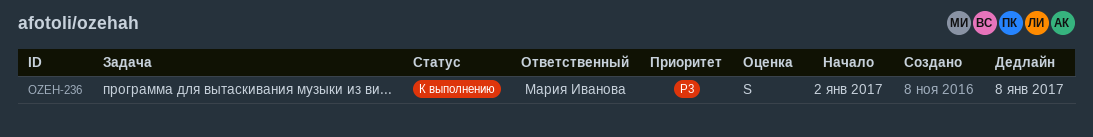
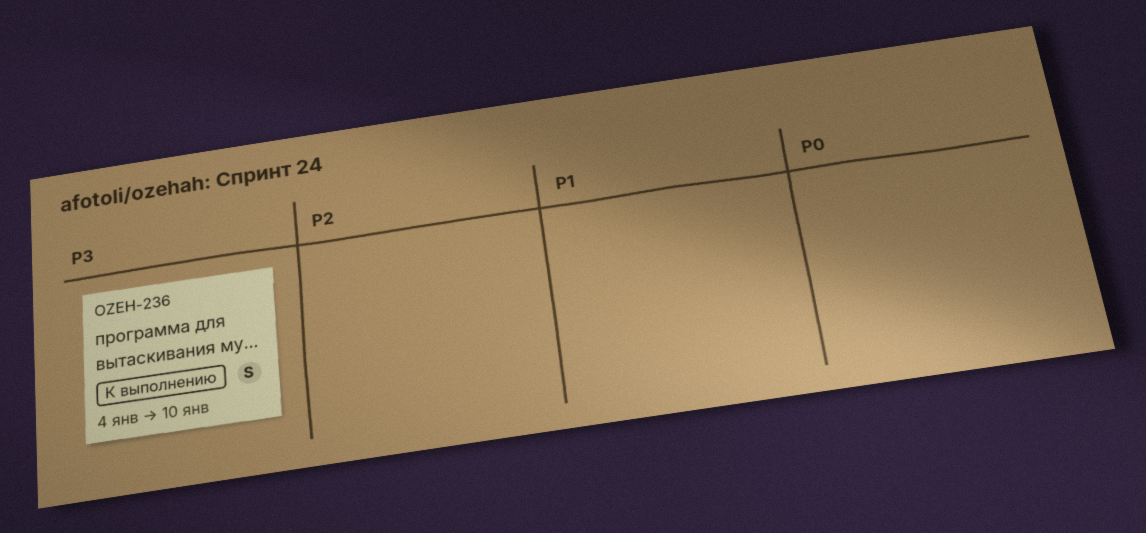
OZEH-236, start: Jan 2 -> Jan 4
OZEH-236, due: Jan 8 -> Jan 10

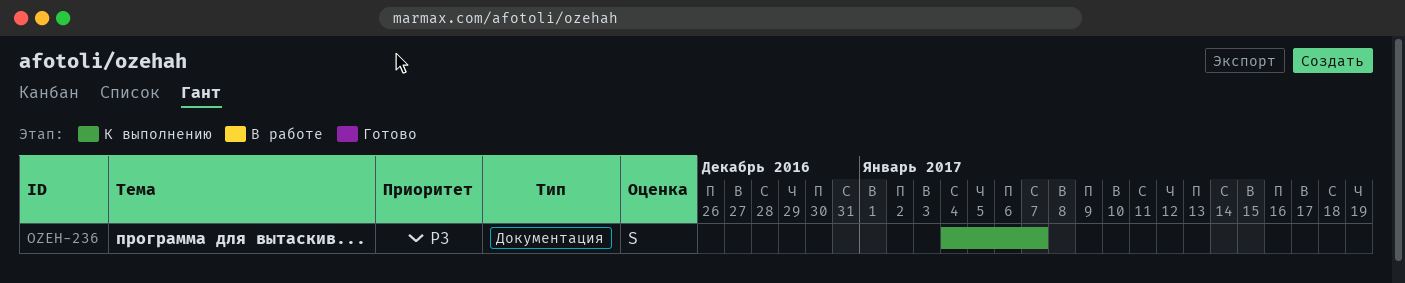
OZEH-236, due: Jan 10 -> Jan 7

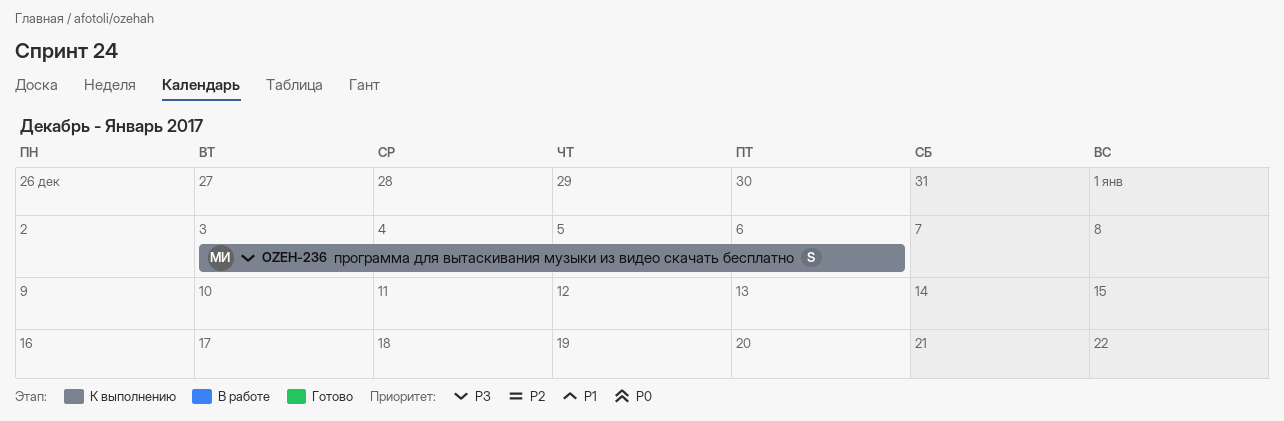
OZEH-236, start: Jan 4 -> Jan 3
OZEH-236, due: Jan 7 -> Jan 6

